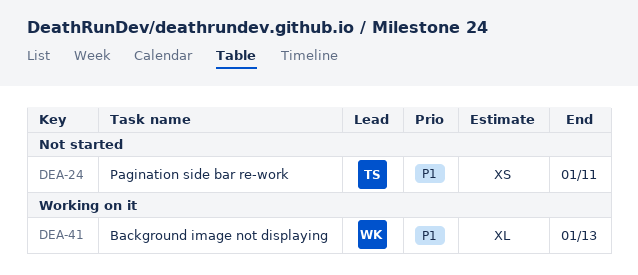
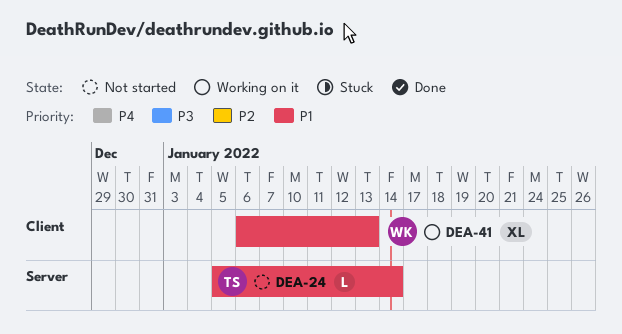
DEA-24, estimate: XS -> L
DEA-24, due: Jan 11 -> Jan 14

